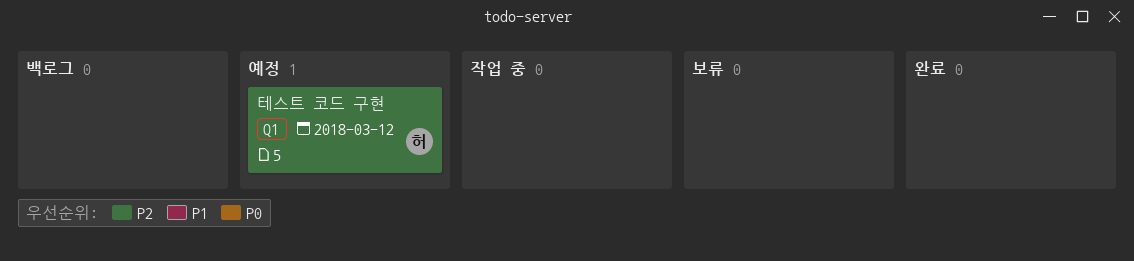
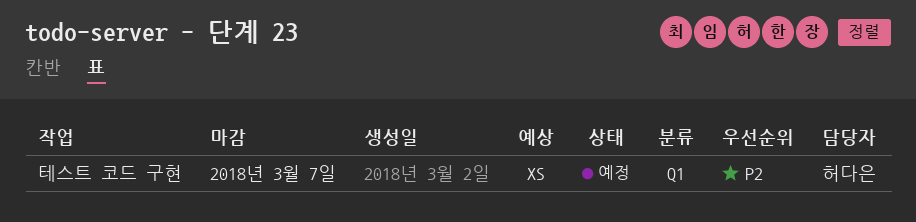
테스트 코드 구현, due: Mar 12 -> Mar 7

